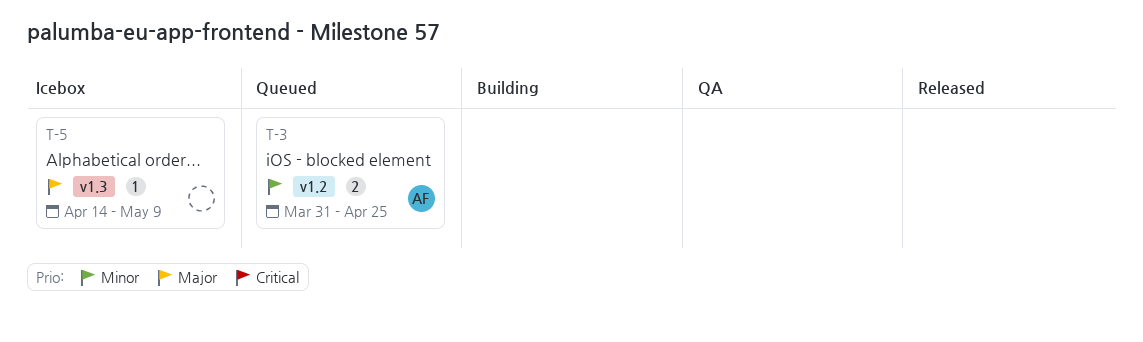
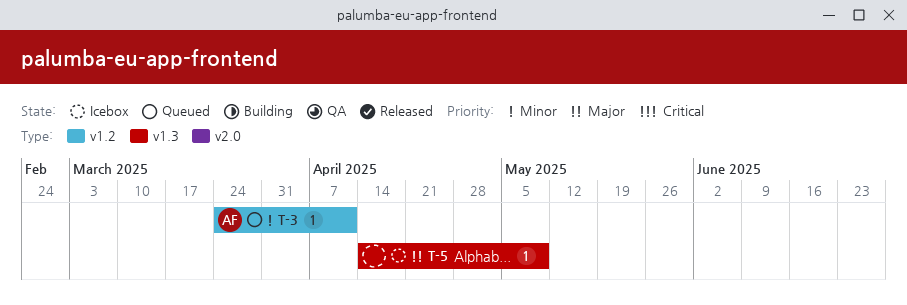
T-3, estimate: 2 -> 1
T-3, start: Mar 31 -> Mar 24
T-3, due: Apr 25 -> Apr 11

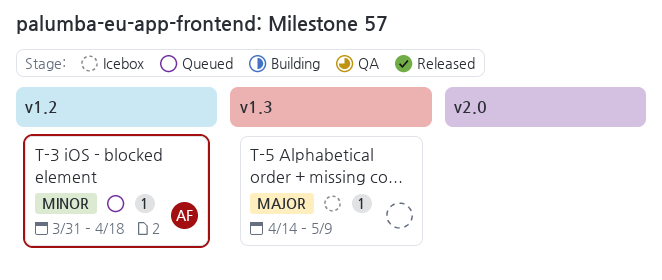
T-3, start: Mar 24 -> Mar 31
T-3, due: Apr 11 -> Apr 18

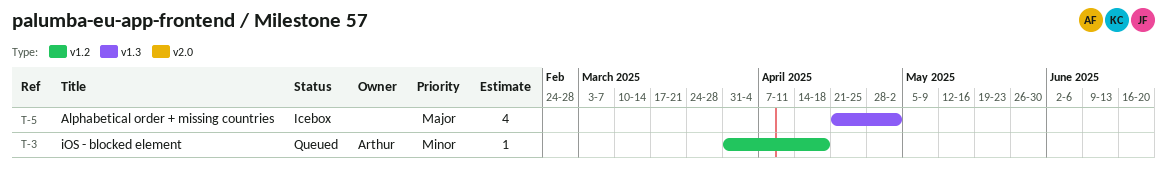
T-5, estimate: 1 -> 4
T-5, start: Apr 14 -> Apr 21
T-5, due: May 9 -> May 2

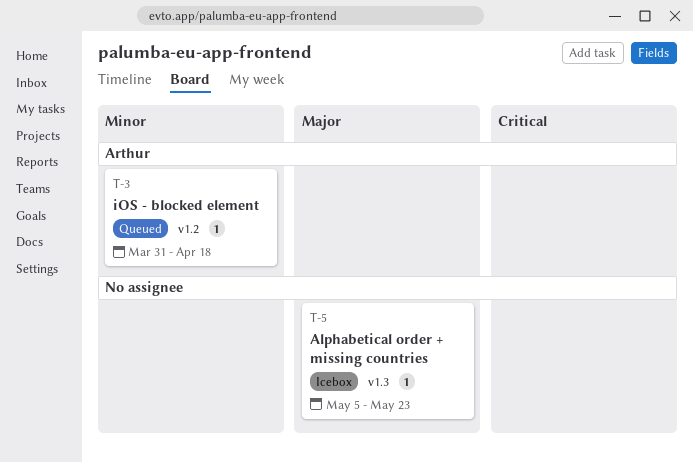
T-5, estimate: 4 -> 1
T-5, start: Apr 21 -> May 5
T-5, due: May 2 -> May 23

